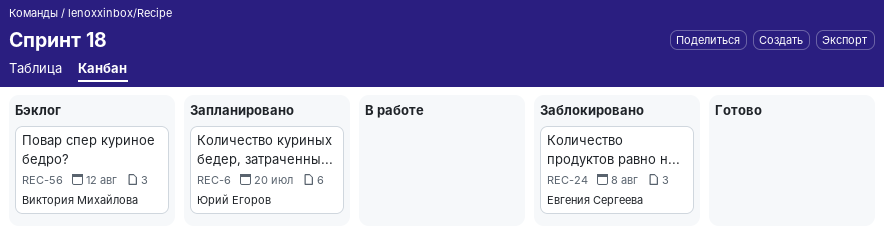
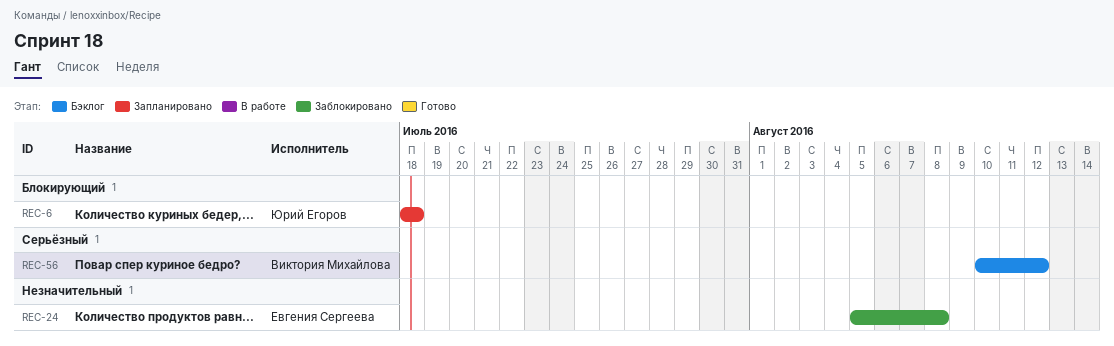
REC-6, due: Jul 20 -> Jul 18

